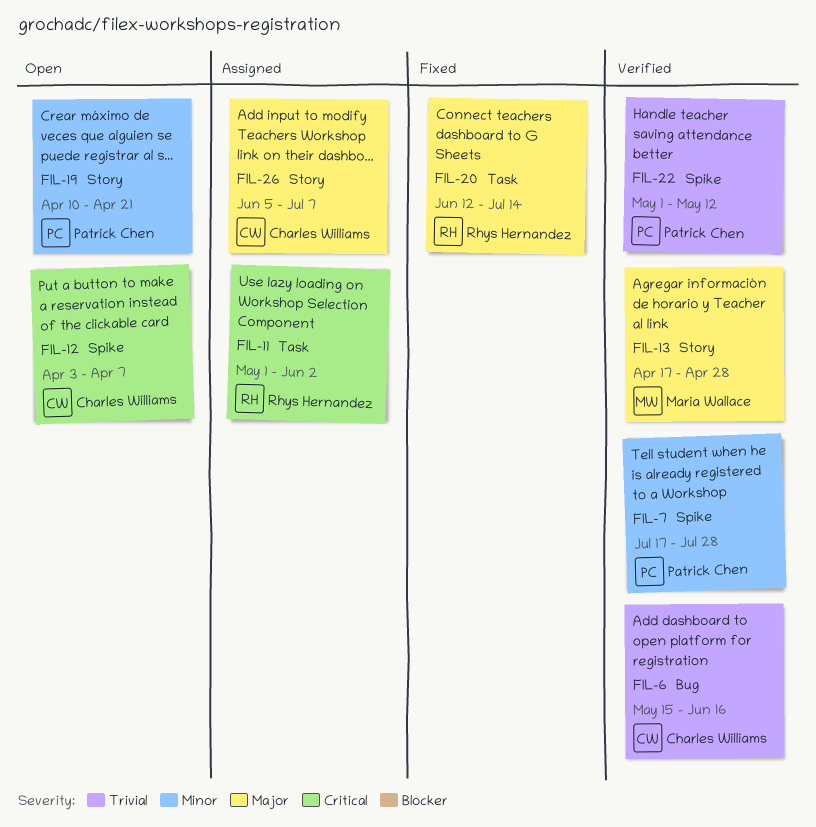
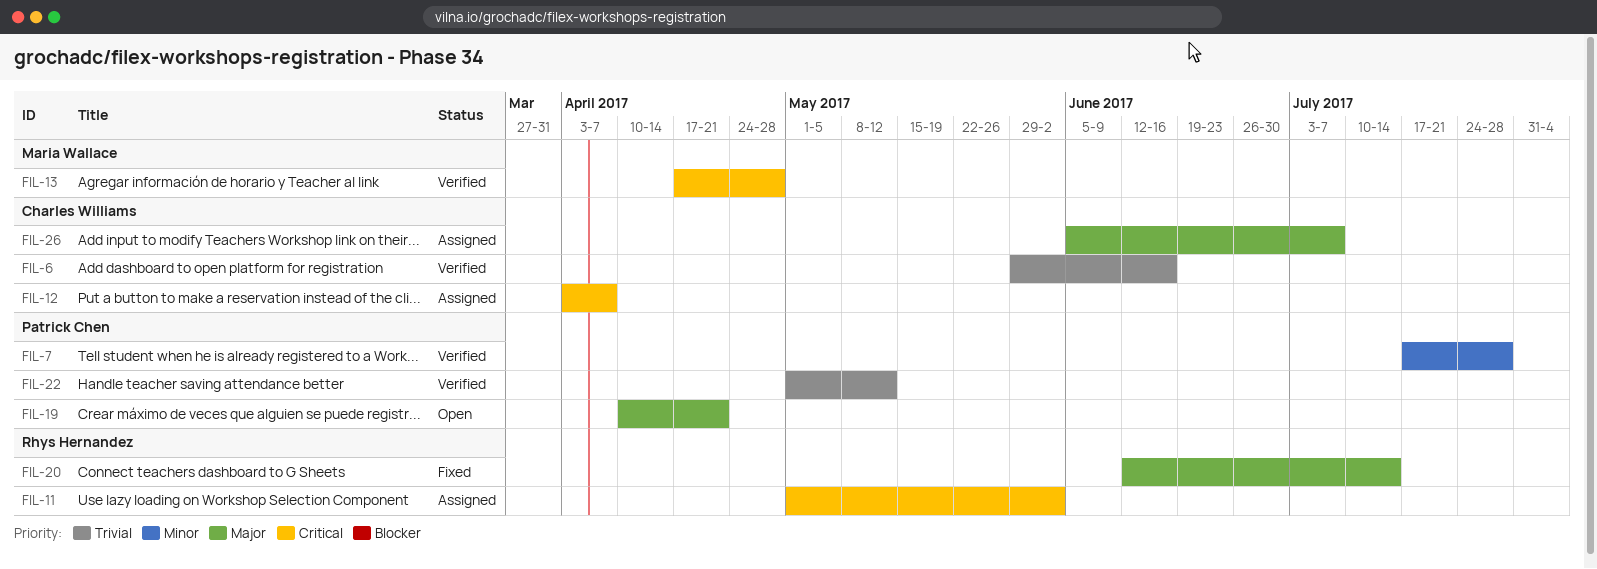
FIL-6, start: May 15 -> May 29
FIL-12, status: Open -> Assigned
FIL-13, priority: Major -> Critical
FIL-19, priority: Minor -> Major

